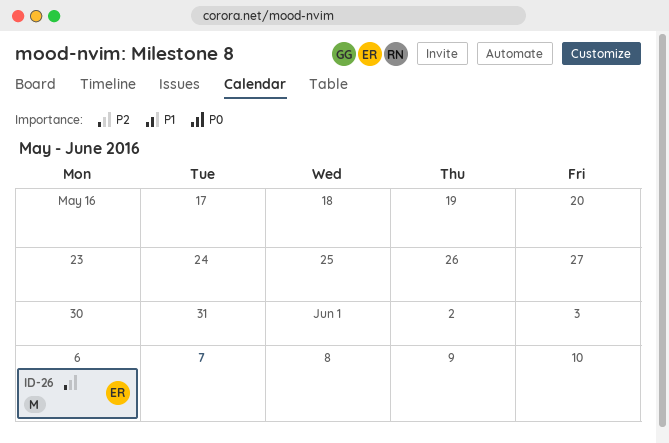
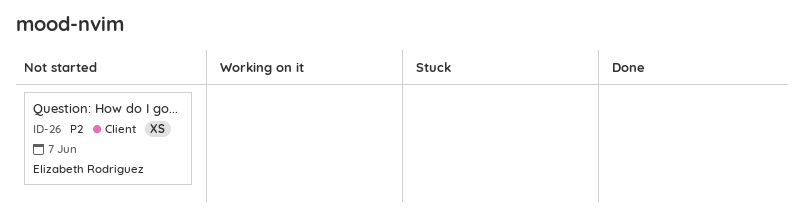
ID-26, estimate: M -> XS
ID-26, due: Jun 6 -> Jun 7

